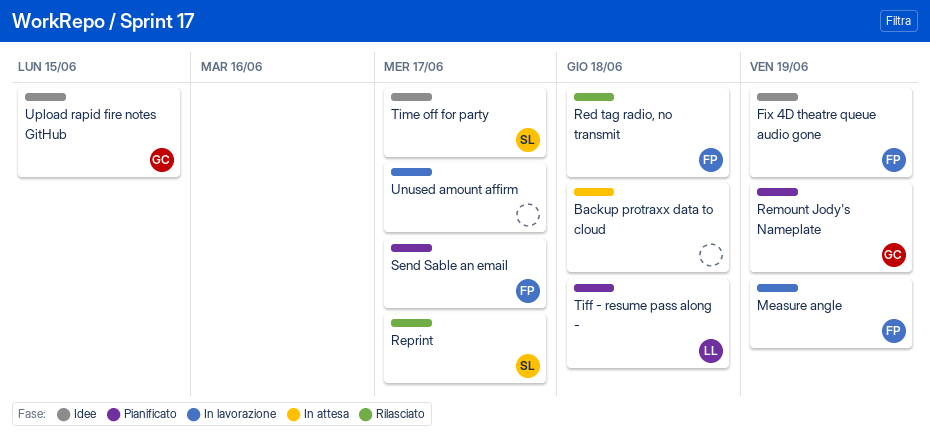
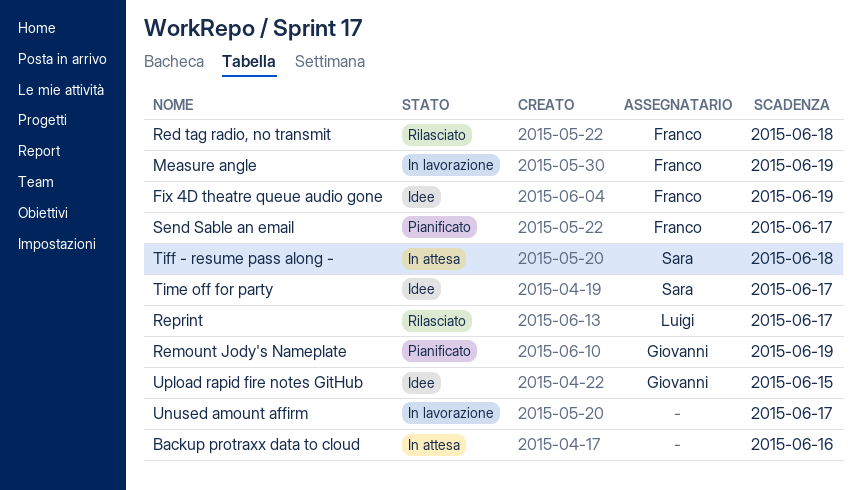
Backup protraxx data to cloud, due: Jun 18 -> Jun 16
Reprint, owner: Sara -> Luigi
Tiff - resume pass along -, status: Pianificato -> In attesa
Tiff - resume pass along -, owner: Luigi -> Sara

